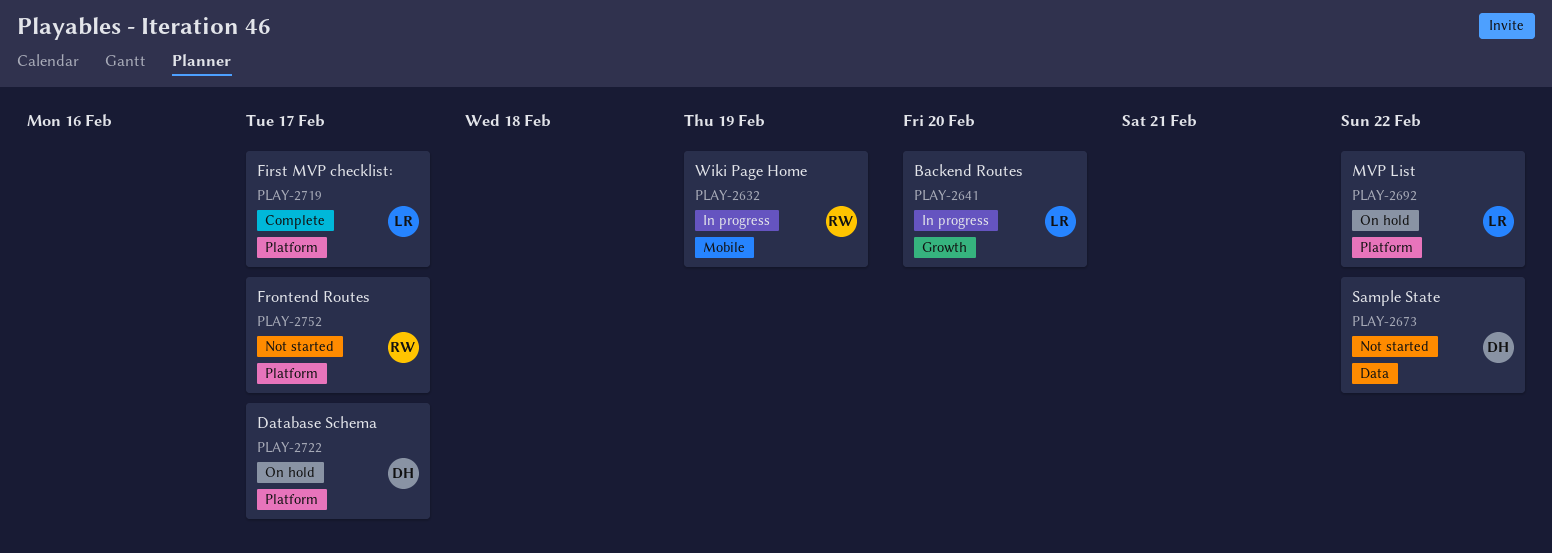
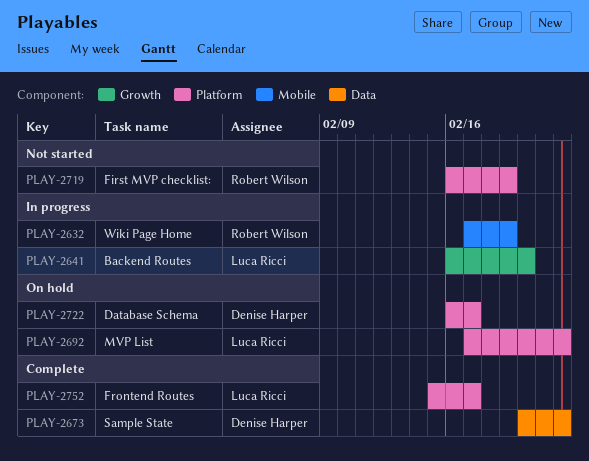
PLAY-2673, status: Not started -> Complete
PLAY-2719, status: Complete -> Not started
PLAY-2719, owner: Luca Ricci -> Robert Wilson
PLAY-2719, due: Feb 17 -> Feb 19
PLAY-2752, status: Not started -> Complete
PLAY-2752, owner: Robert Wilson -> Luca Ricci

